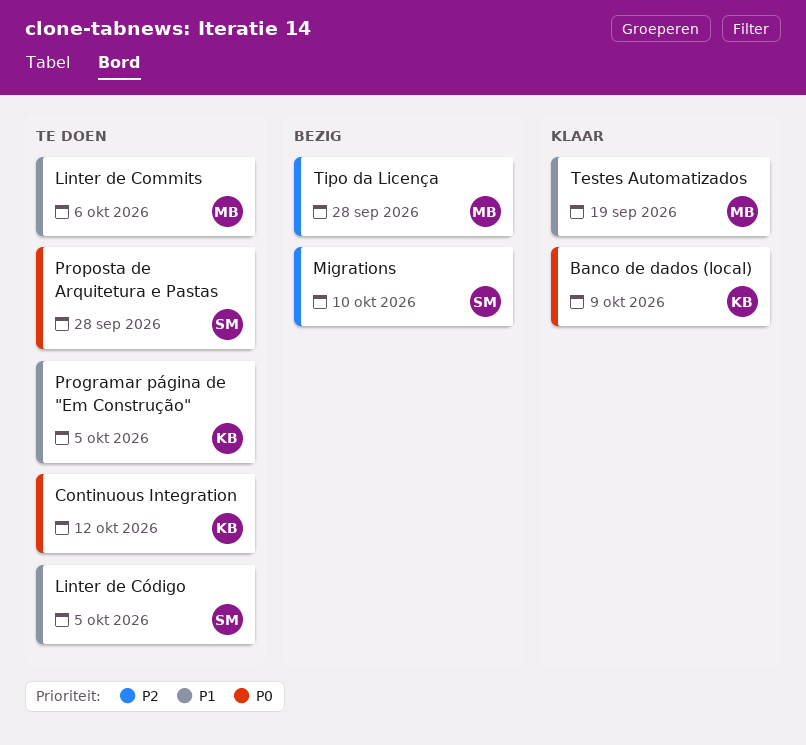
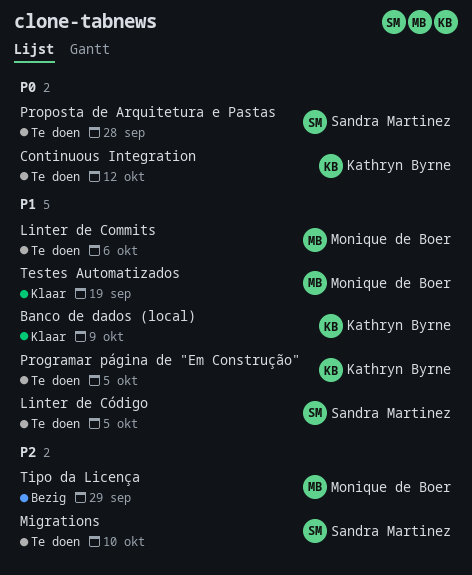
Banco de dados (local), priority: P0 -> P1
Migrations, status: Bezig -> Te doen
Tipo da Licença, due: Sep 28 -> Sep 29

